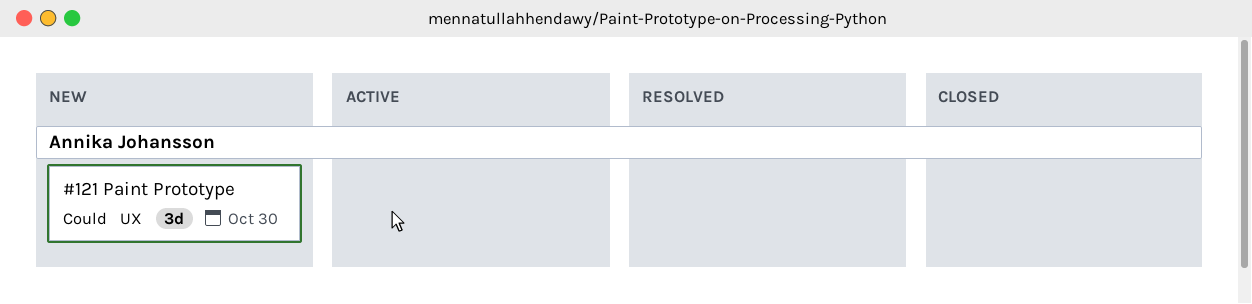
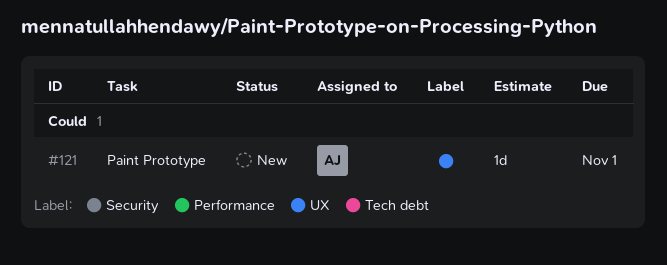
#121, estimate: 3d -> 1d
#121, due: Oct 30 -> Nov 1

